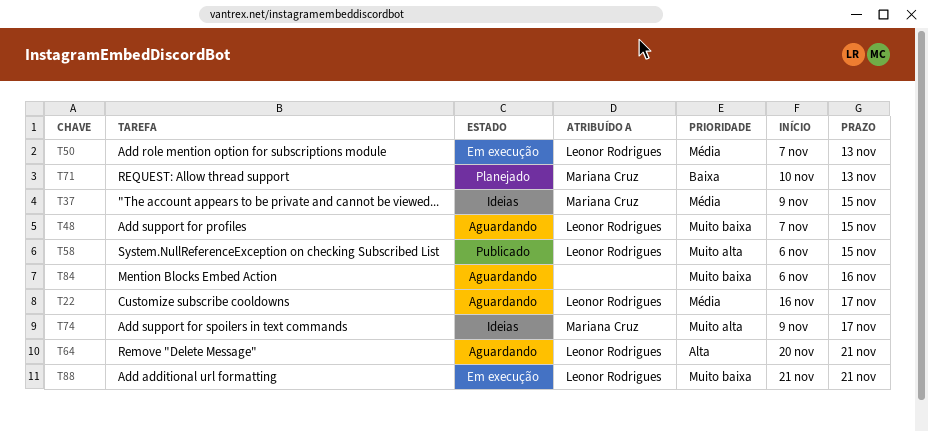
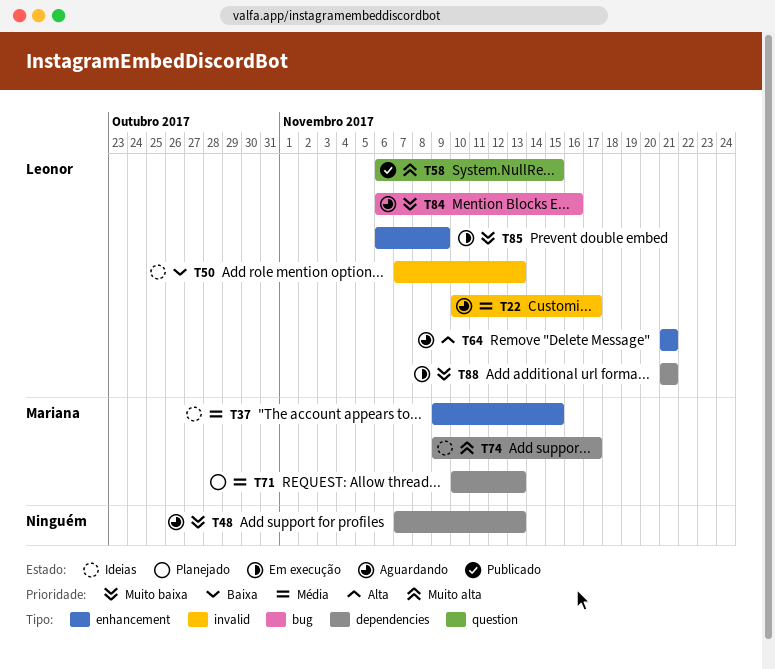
T22, start: Nov 16 -> Nov 10
T48, owner: Leonor Rodrigues -> none
T48, due: Nov 15 -> Nov 13
T50, status: Em execução -> Ideias
T50, priority: Média -> Baixa
T64, start: Nov 20 -> Nov 21
T71, priority: Baixa -> Média
T84, owner: none -> Leonor Rodrigues
T85: none -> present

